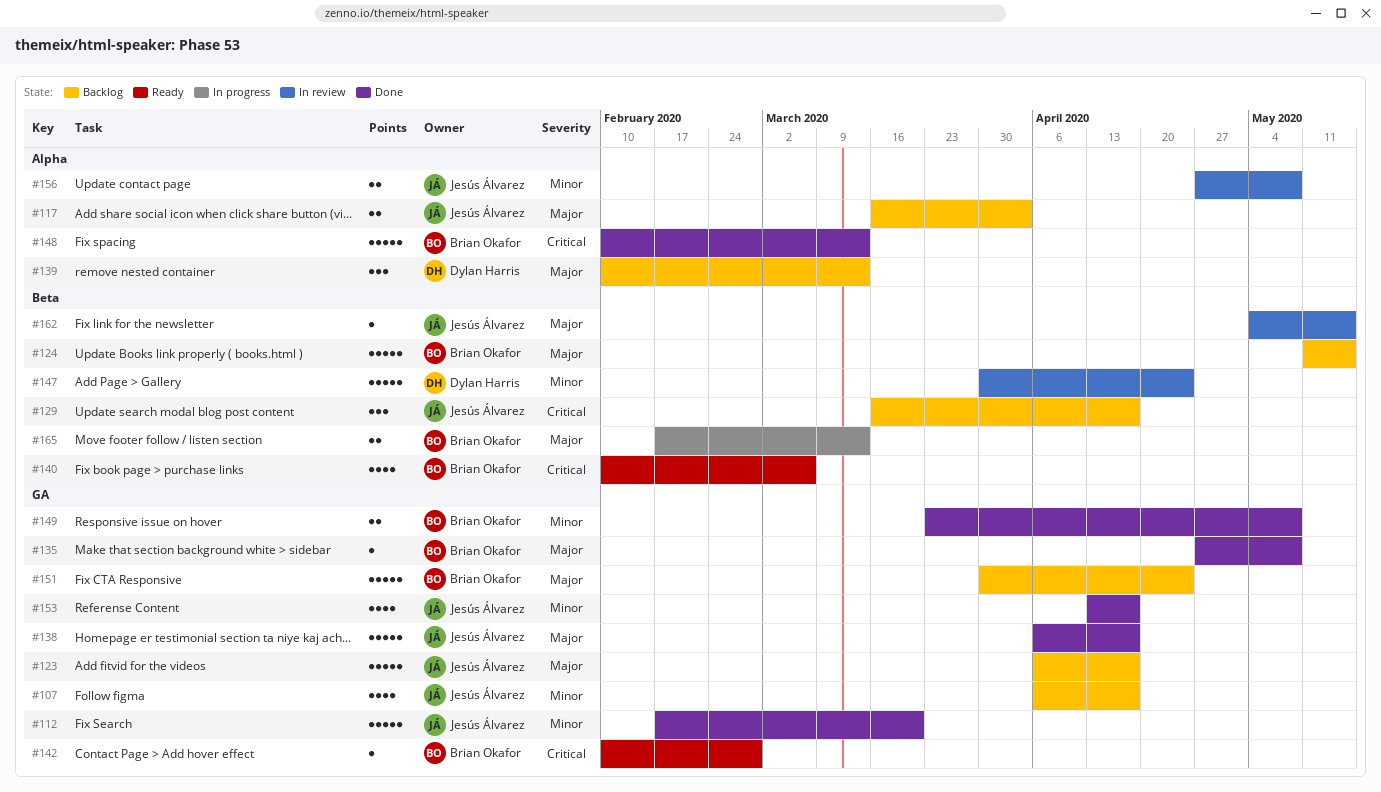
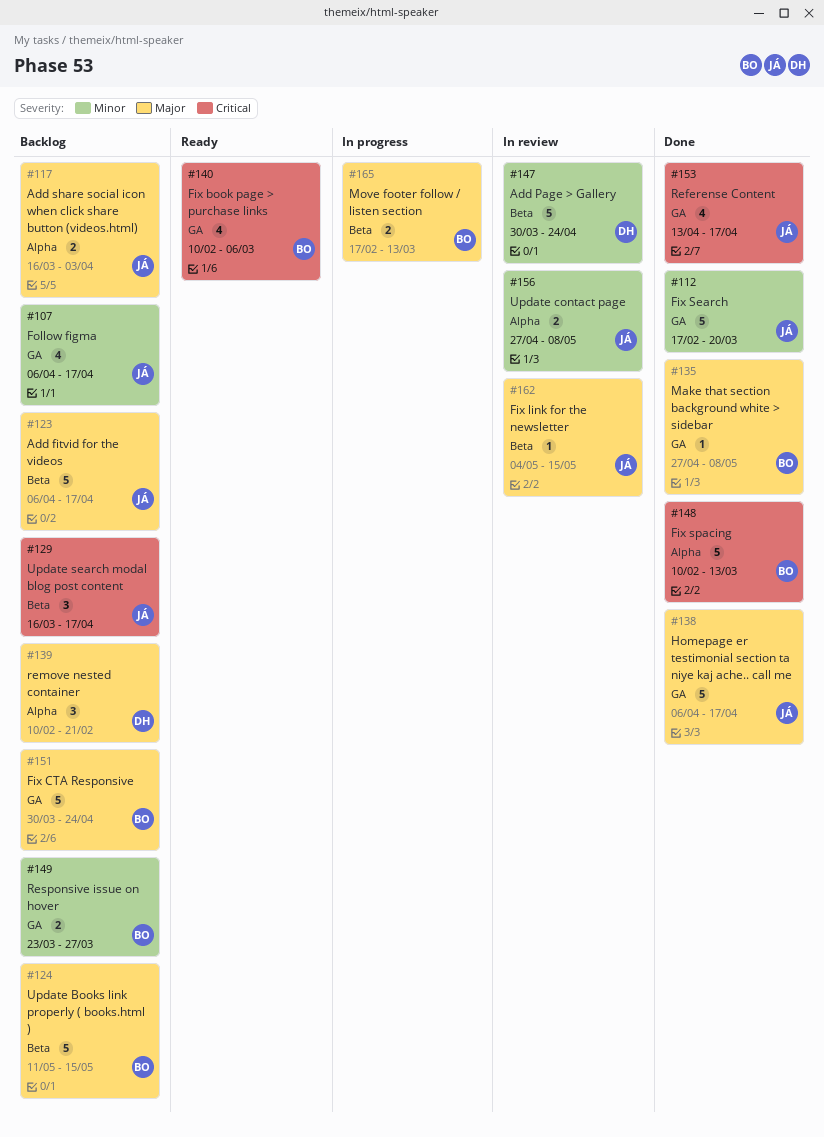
#123, label: GA -> Beta
#139, due: Mar 13 -> Feb 21
#140, label: Beta -> GA
#142: present -> none
#149, status: Done -> Backlog
#149, due: May 8 -> Mar 27
#153, priority: Minor -> Critical

